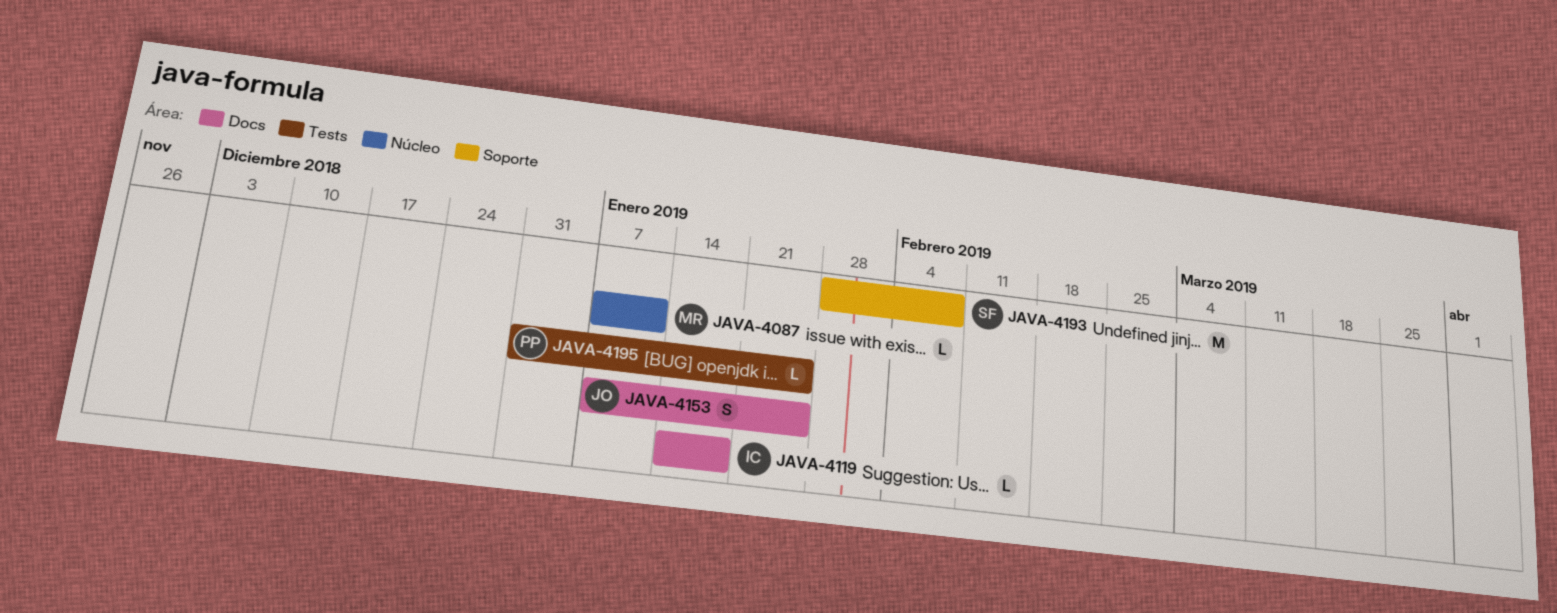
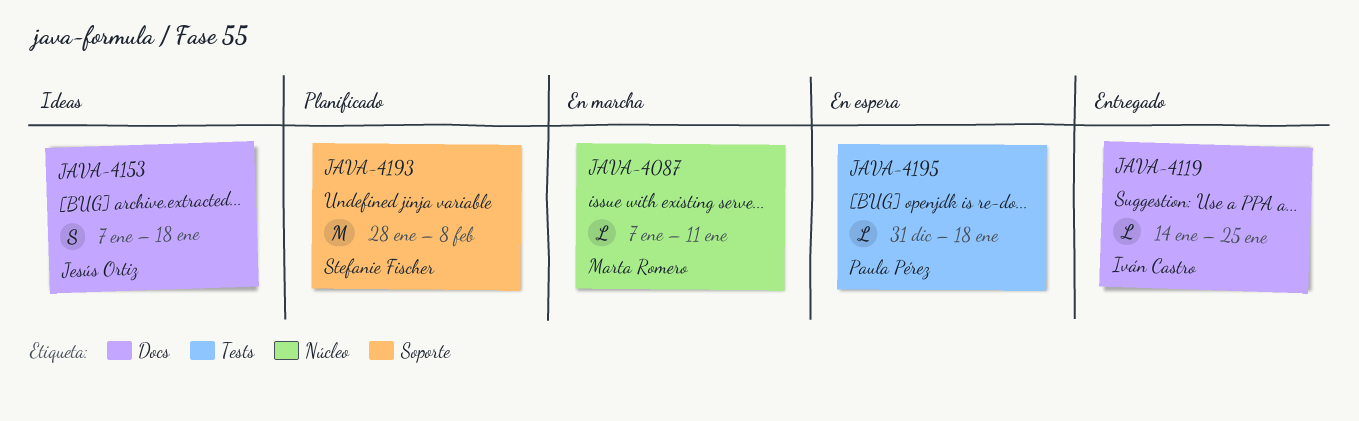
JAVA-4119, due: Jan 18 -> Jan 25
JAVA-4153, due: Jan 25 -> Jan 18
JAVA-4195, due: Jan 25 -> Jan 18

